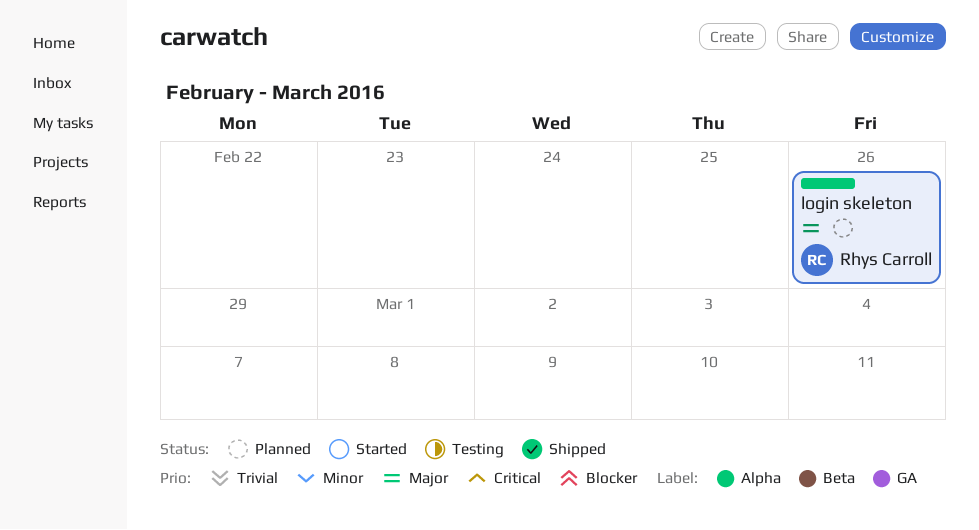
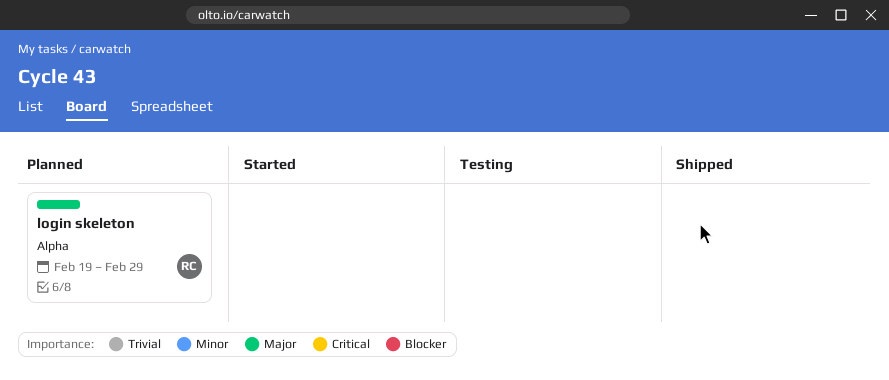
login skeleton, due: Feb 26 -> Feb 29

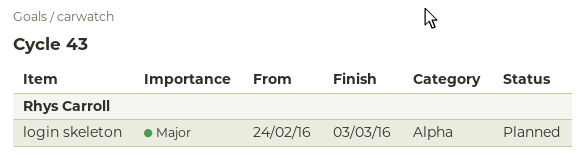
login skeleton, start: Feb 19 -> Feb 24
login skeleton, due: Feb 29 -> Mar 3

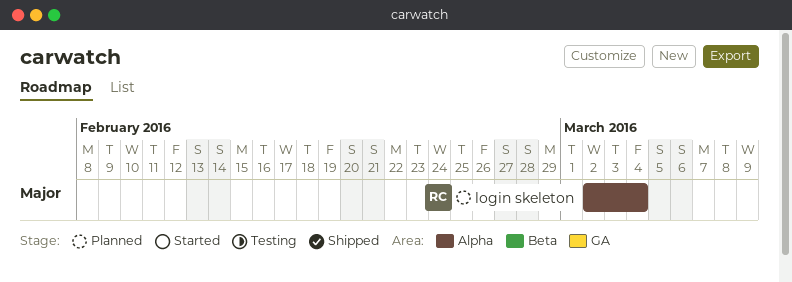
login skeleton, start: Feb 24 -> Mar 2
login skeleton, due: Mar 3 -> Mar 4

